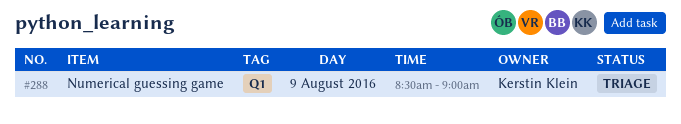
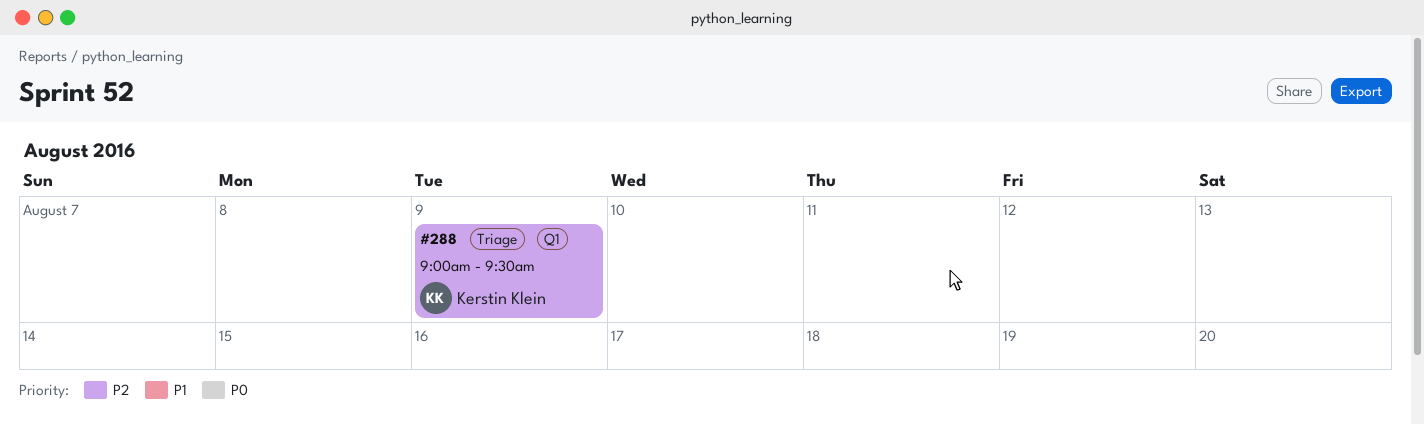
#288, begins: 08:30 -> 09:00
#288, ends: 09:00 -> 09:30

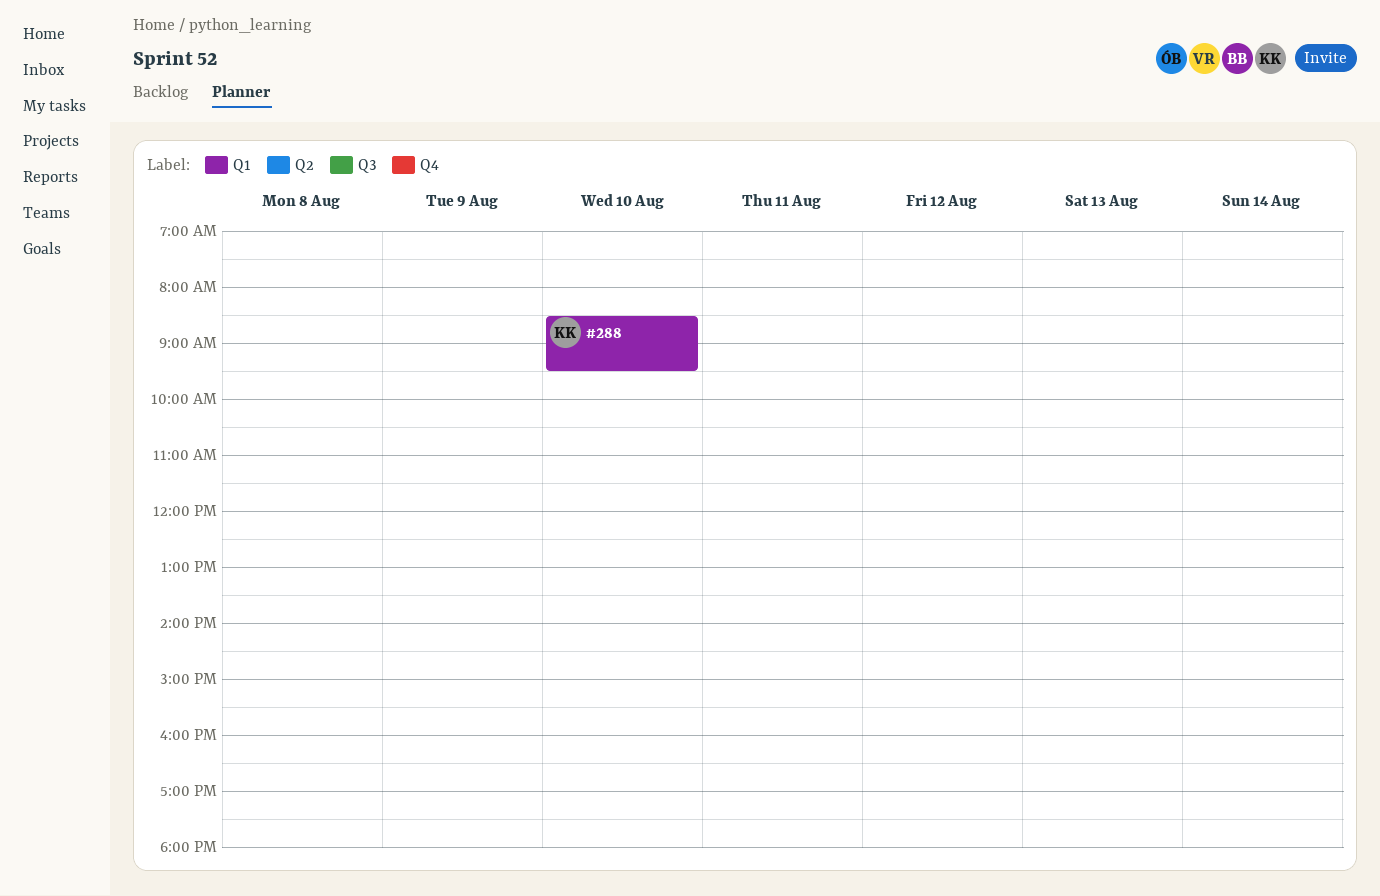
#288, day: Aug 9 -> Aug 10
#288, begins: 09:00 -> 08:30

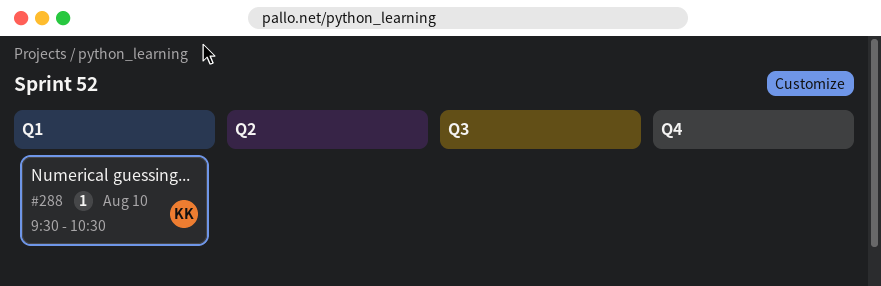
#288, begins: 08:30 -> 09:30
#288, ends: 09:30 -> 10:30

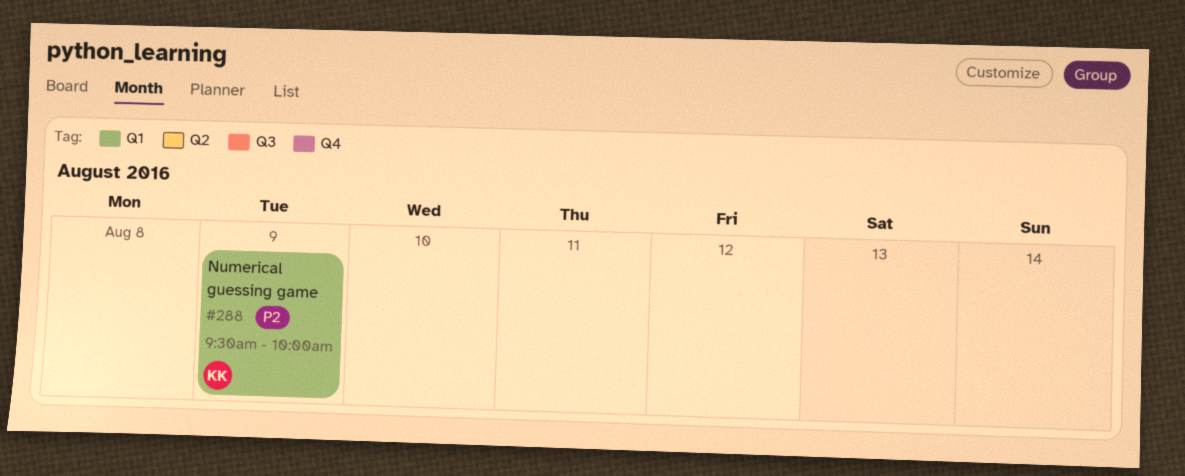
#288, day: Aug 10 -> Aug 9
#288, ends: 10:30 -> 10:00

